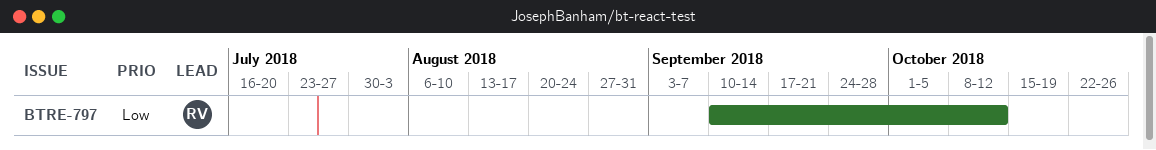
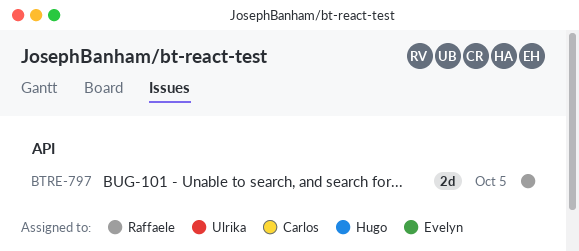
BTRE-797, due: Oct 12 -> Oct 5

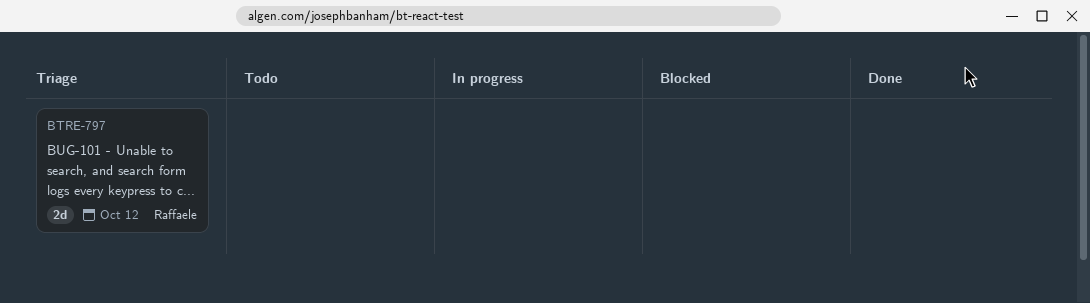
BTRE-797, due: Oct 5 -> Oct 12

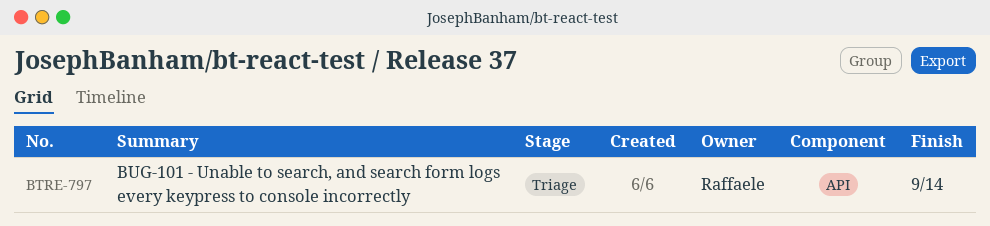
BTRE-797, due: Oct 12 -> Sep 14

